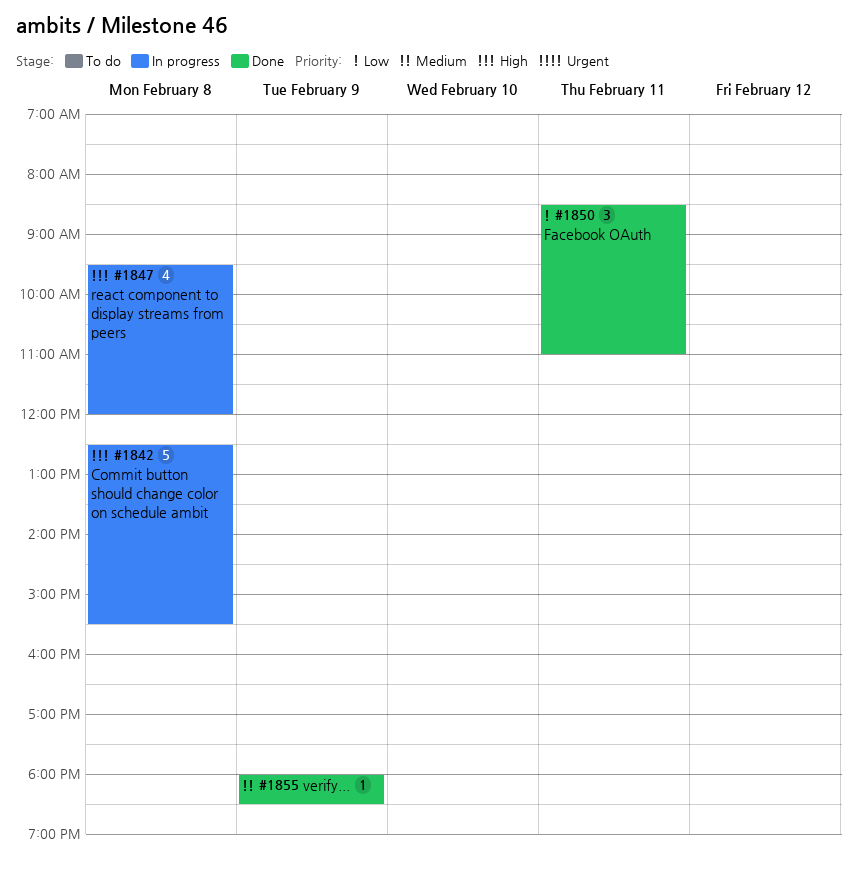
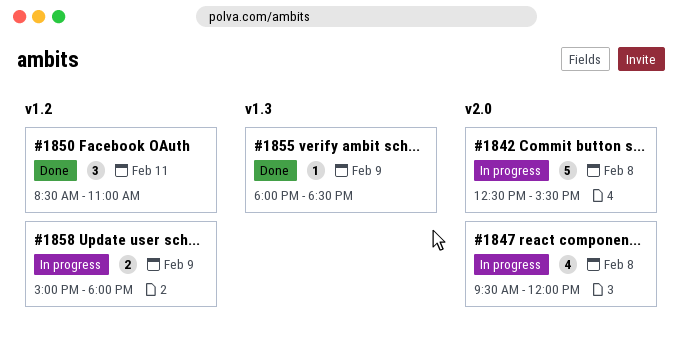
#1858: none -> present

